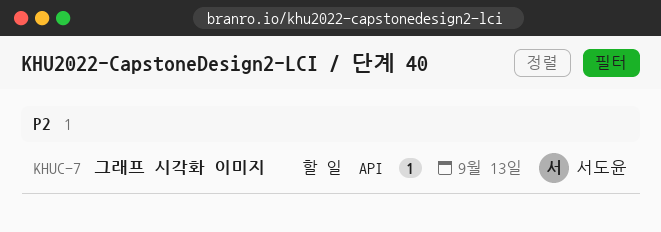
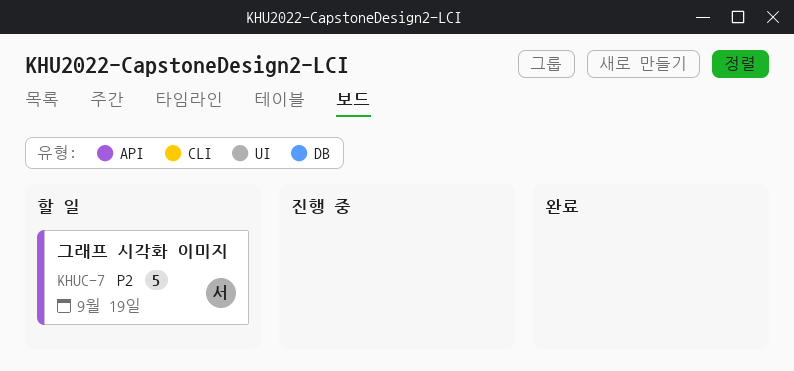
KHUC-7, estimate: 1 -> 5
KHUC-7, due: Sep 13 -> Sep 19

